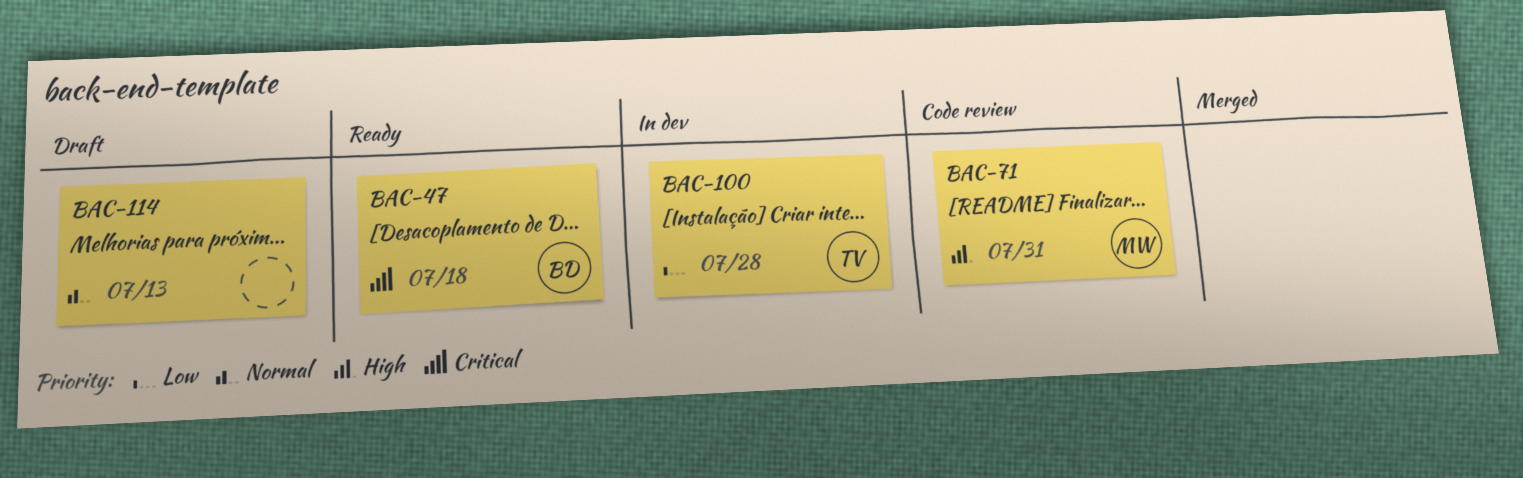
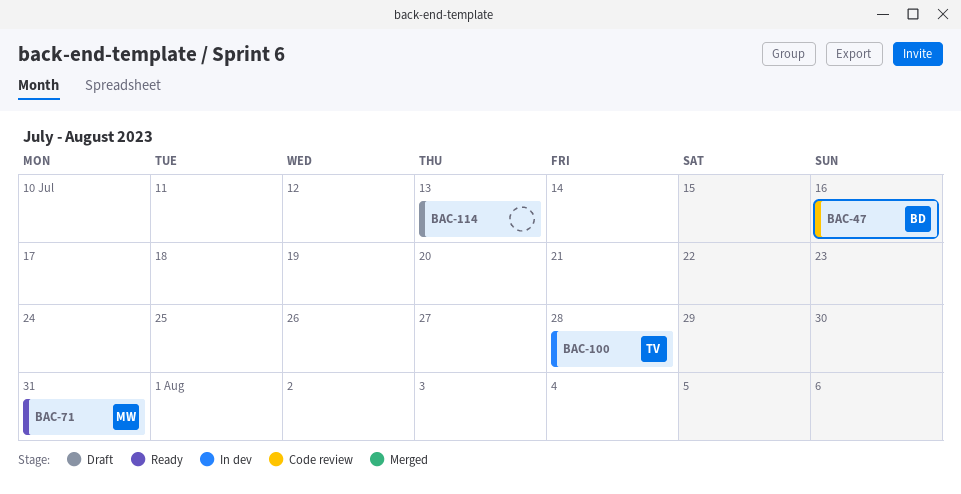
BAC-47, status: Ready -> Code review
BAC-47, due: Jul 18 -> Jul 16
BAC-71, status: Code review -> Ready

